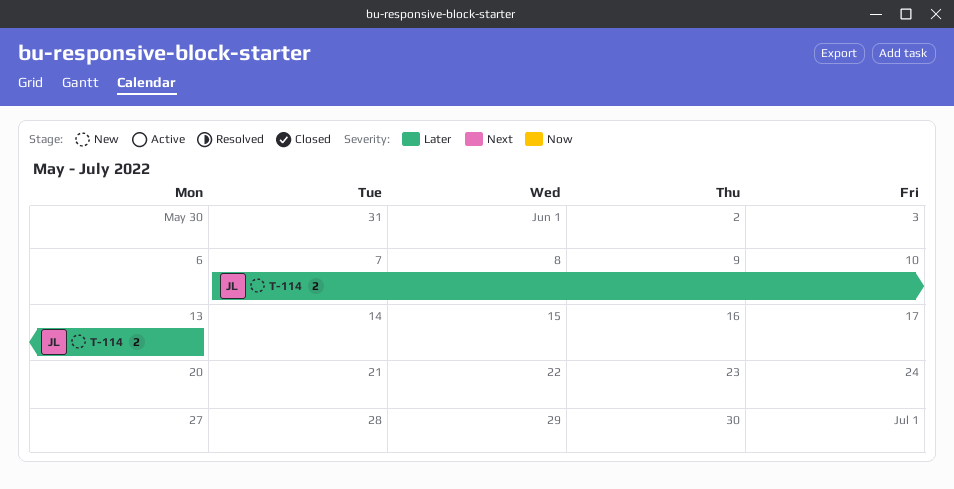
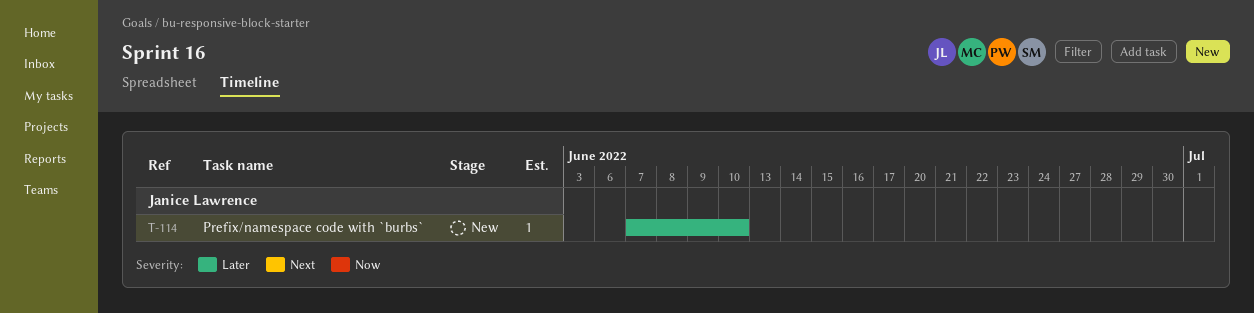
T-114, estimate: 2 -> 1
T-114, due: Jun 13 -> Jun 10

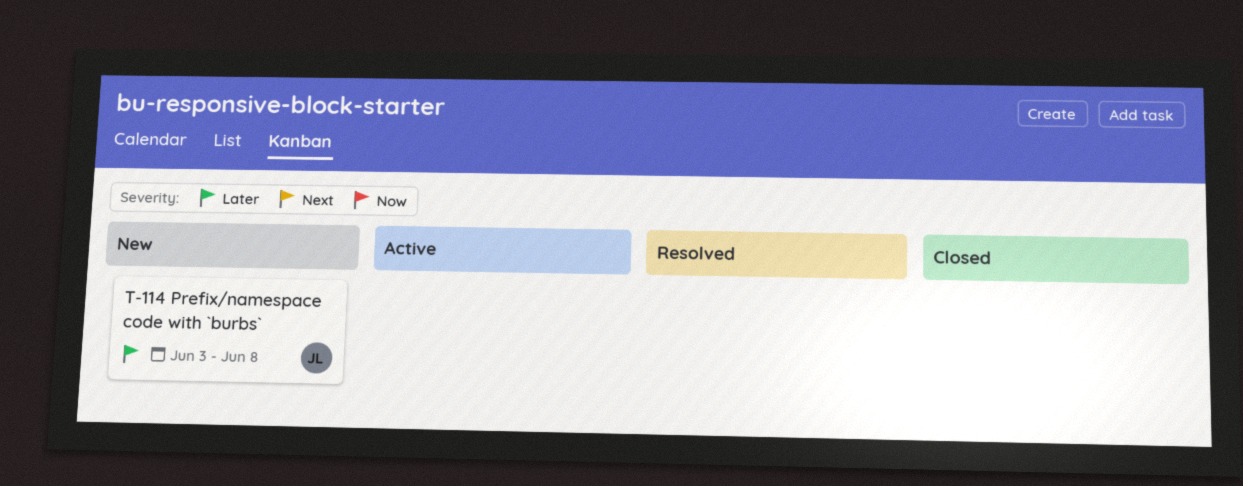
T-114, start: Jun 7 -> Jun 3
T-114, due: Jun 10 -> Jun 8

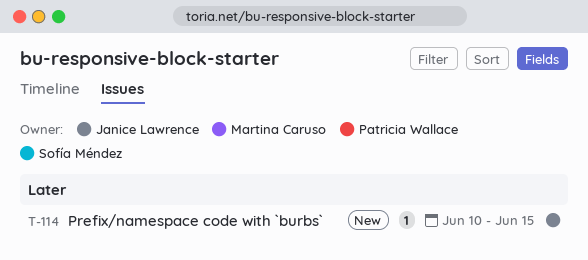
T-114, start: Jun 3 -> Jun 10
T-114, due: Jun 8 -> Jun 15

